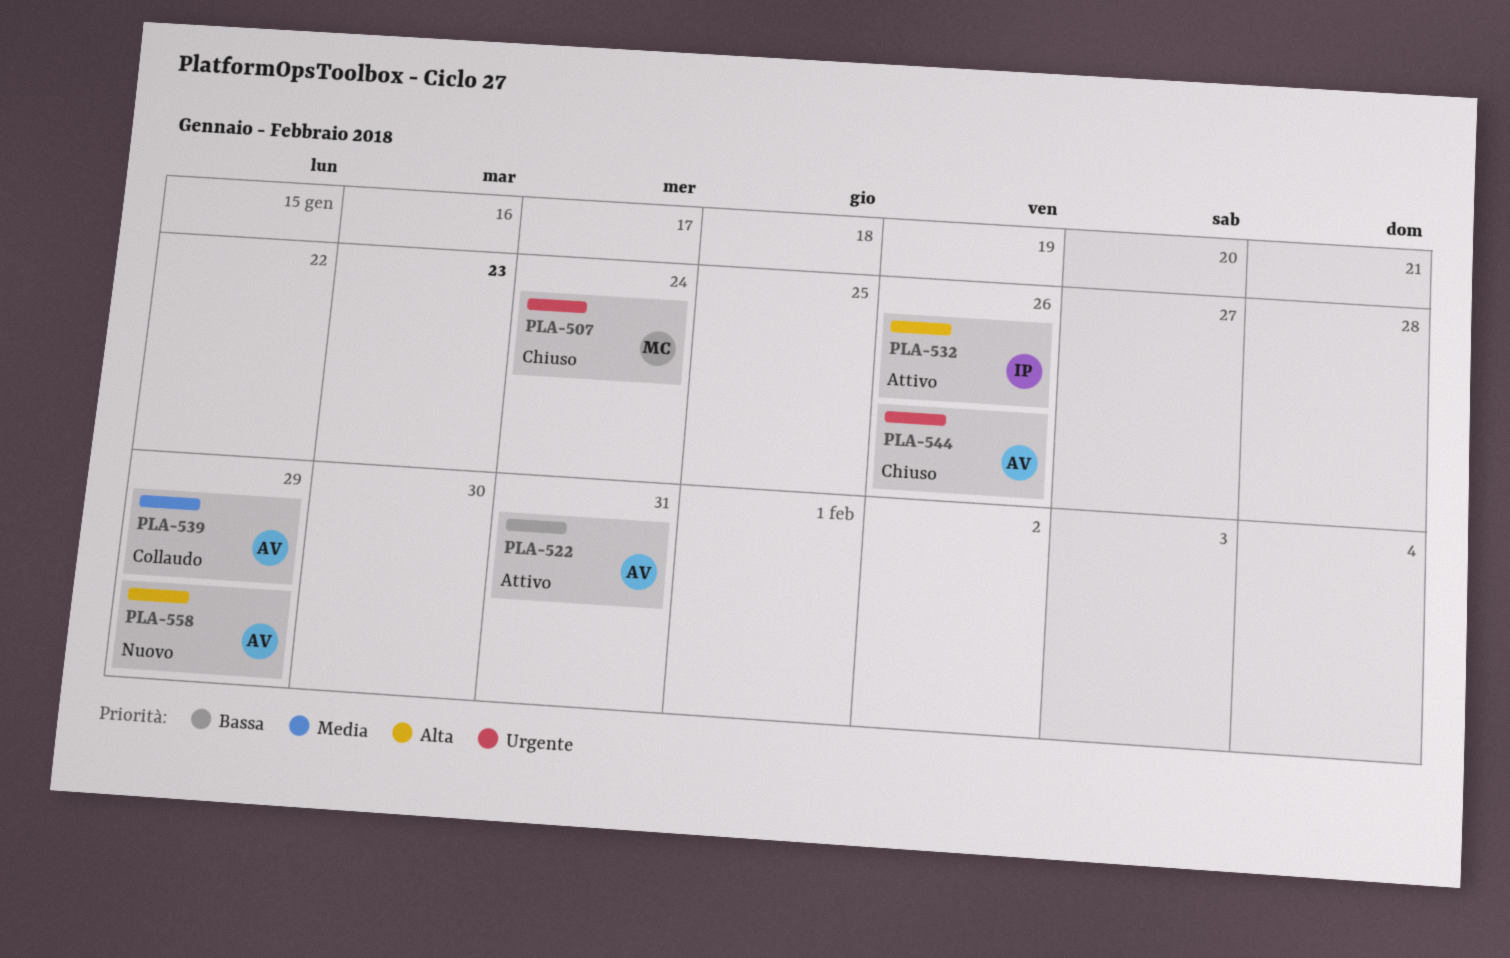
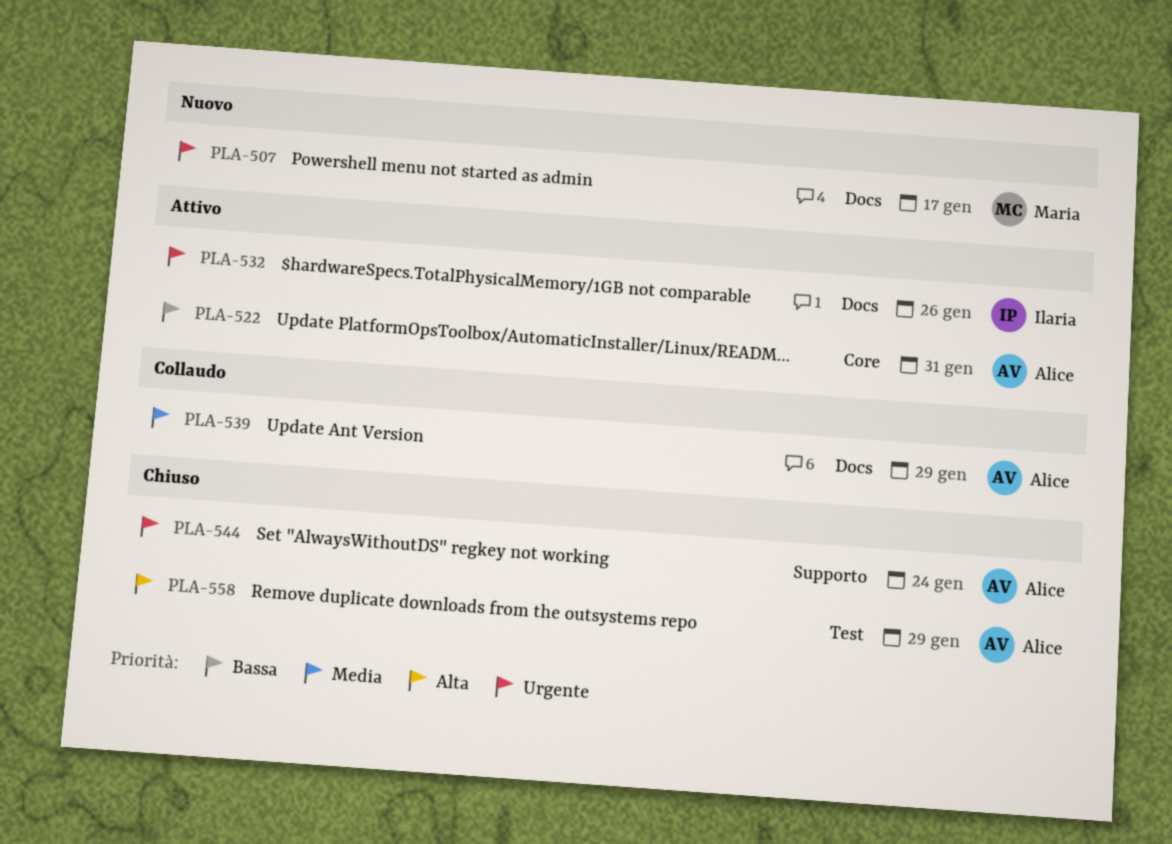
PLA-507, status: Chiuso -> Nuovo
PLA-507, due: Jan 24 -> Jan 17
PLA-532, priority: Alta -> Urgente
PLA-544, due: Jan 26 -> Jan 24
PLA-558, status: Nuovo -> Chiuso

